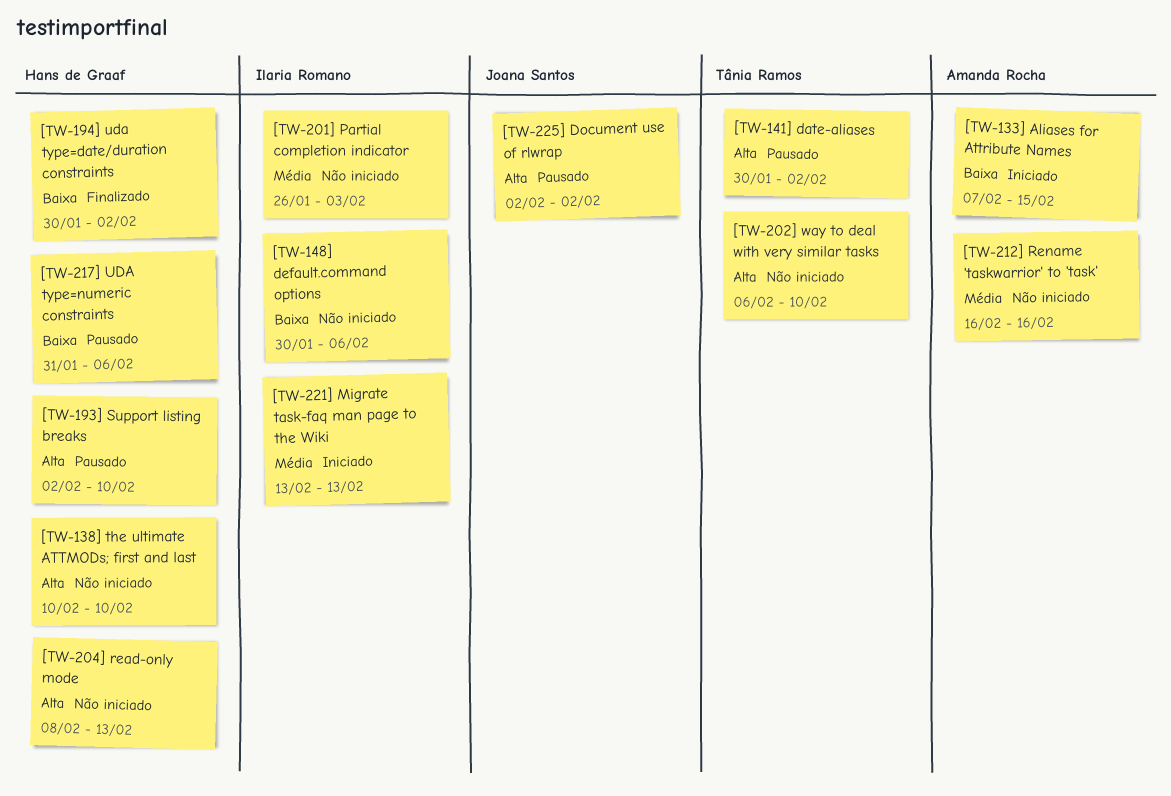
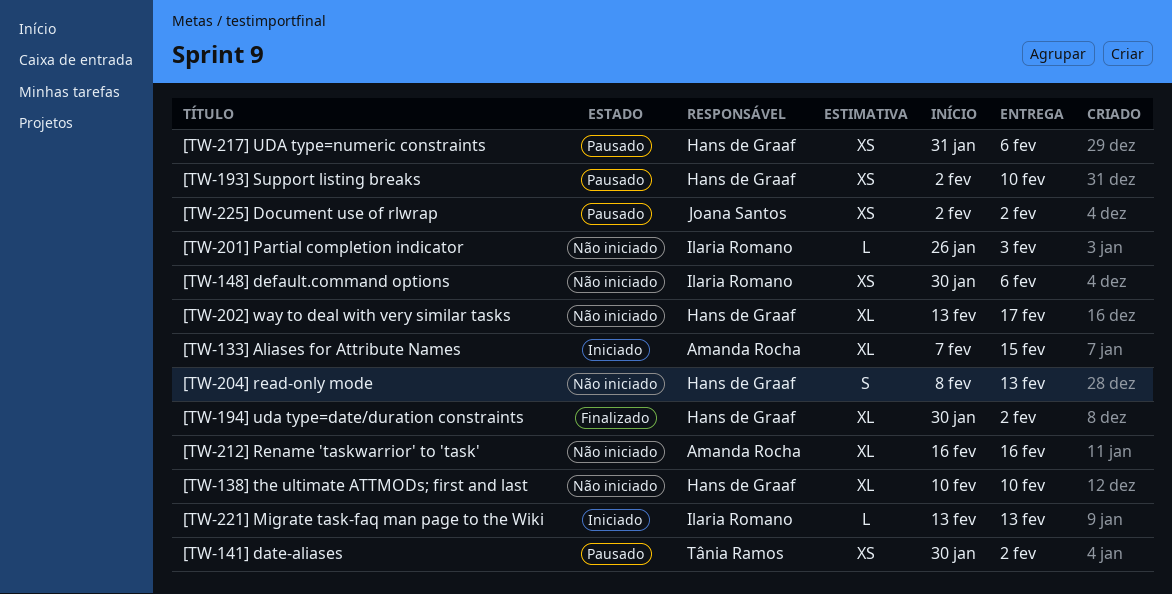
[TW-202] way to deal with very similar tasks, owner: Tânia Ramos -> Hans de Graaf
[TW-202] way to deal with very similar tasks, start: Feb 6 -> Feb 13
[TW-202] way to deal with very similar tasks, due: Feb 10 -> Feb 17

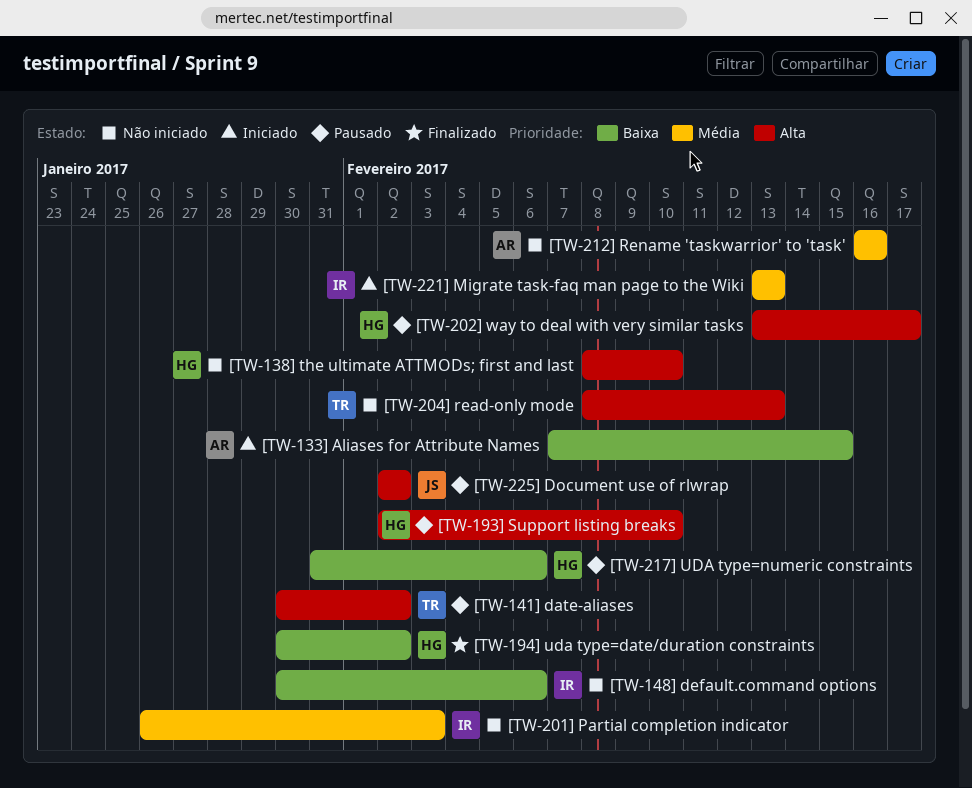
[TW-138] the ultimate ATTMODs; first and last, start: Feb 10 -> Feb 8
[TW-202] way to deal with very similar tasks, status: Não iniciado -> Pausado
[TW-204] read-only mode, owner: Hans de Graaf -> Tânia Ramos

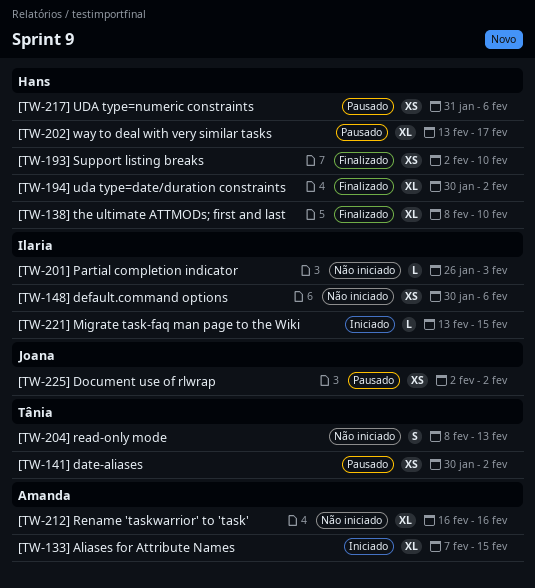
[TW-138] the ultimate ATTMODs; first and last, status: Não iniciado -> Finalizado
[TW-193] Support listing breaks, status: Pausado -> Finalizado
[TW-221] Migrate task-faq man page to the Wiki, due: Feb 13 -> Feb 15

